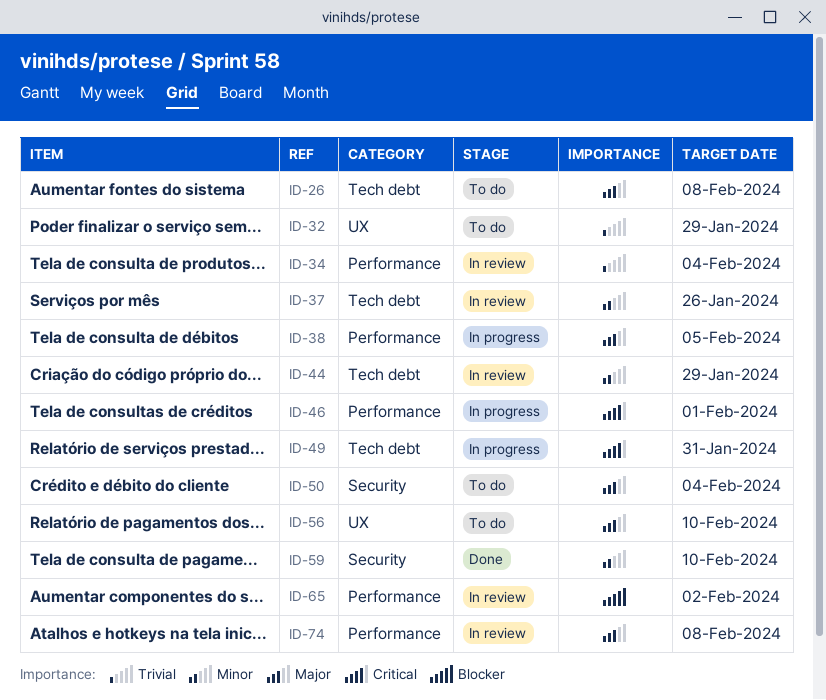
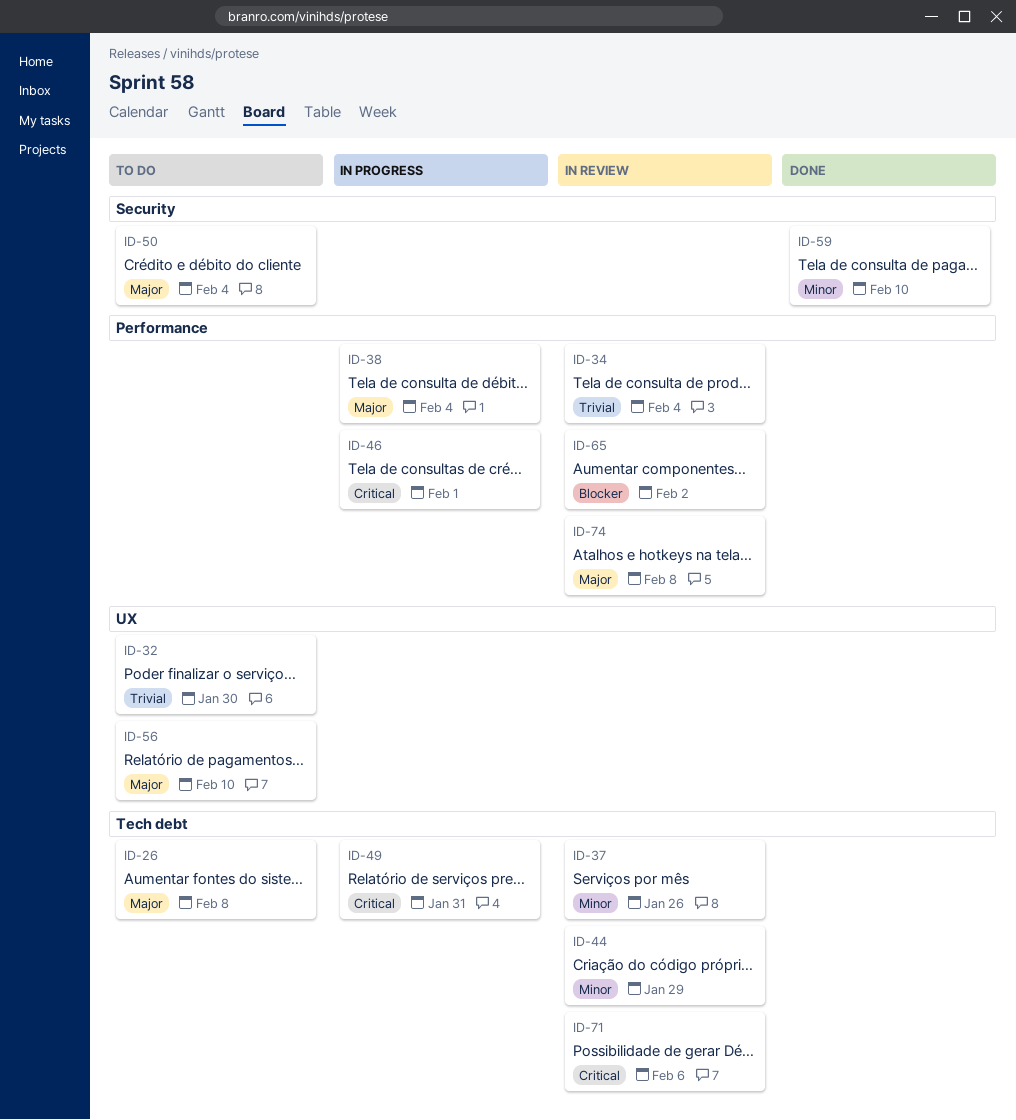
ID-32, due: Jan 29 -> Jan 30
ID-38, due: Feb 5 -> Feb 4
ID-71: none -> present

